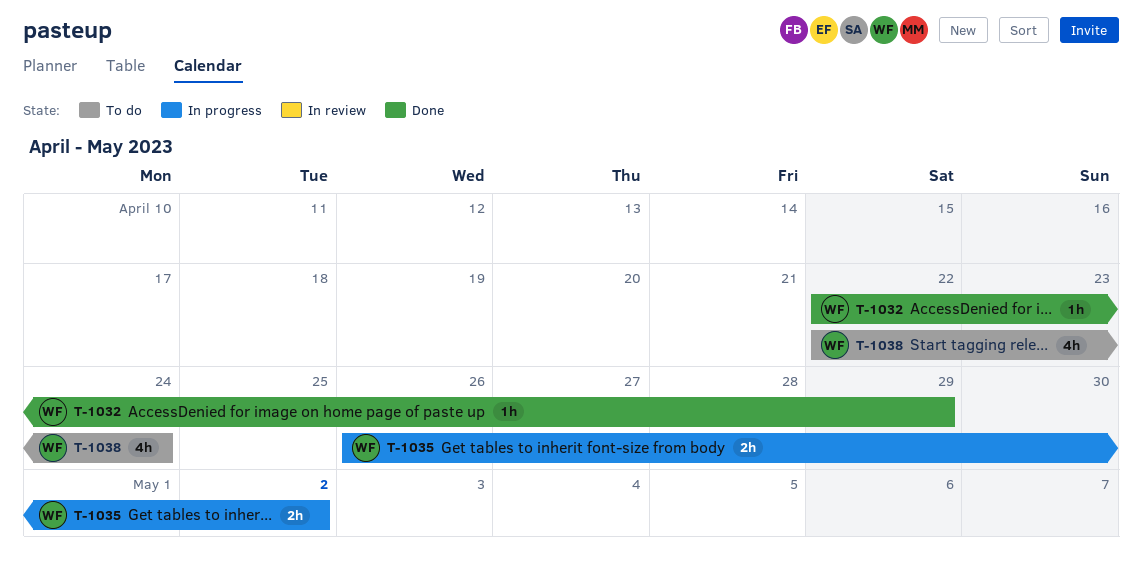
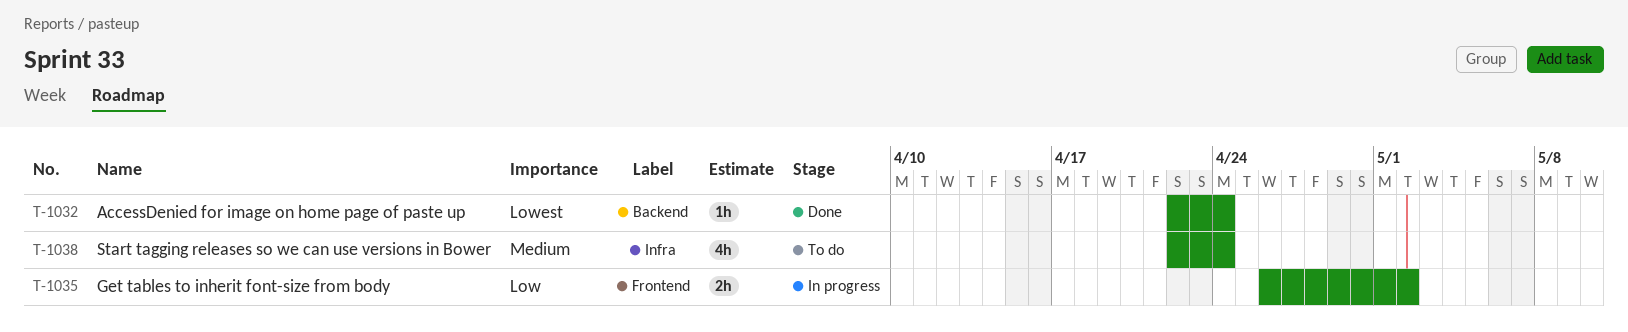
T-1032, due: Apr 29 -> Apr 24

